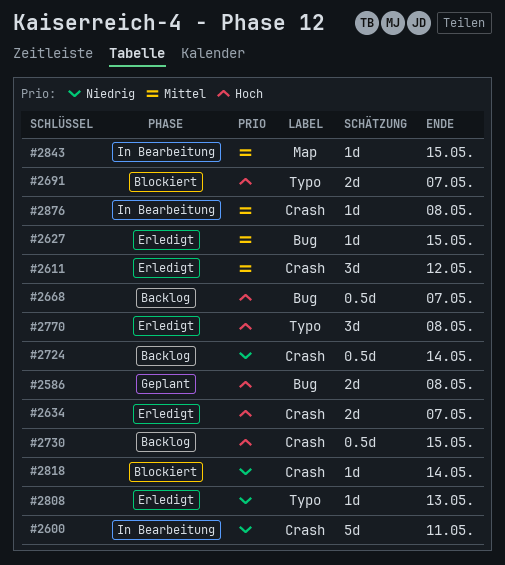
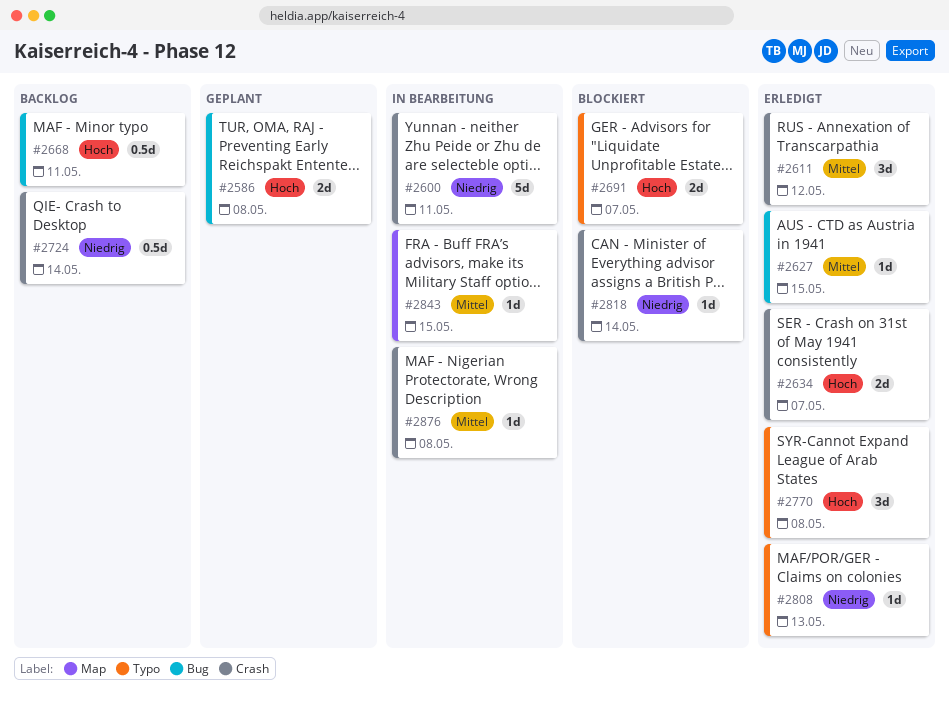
#2668, due: May 7 -> May 11
#2730: present -> none

